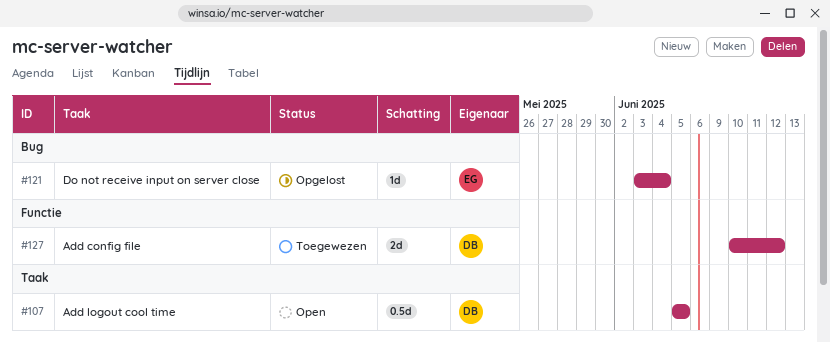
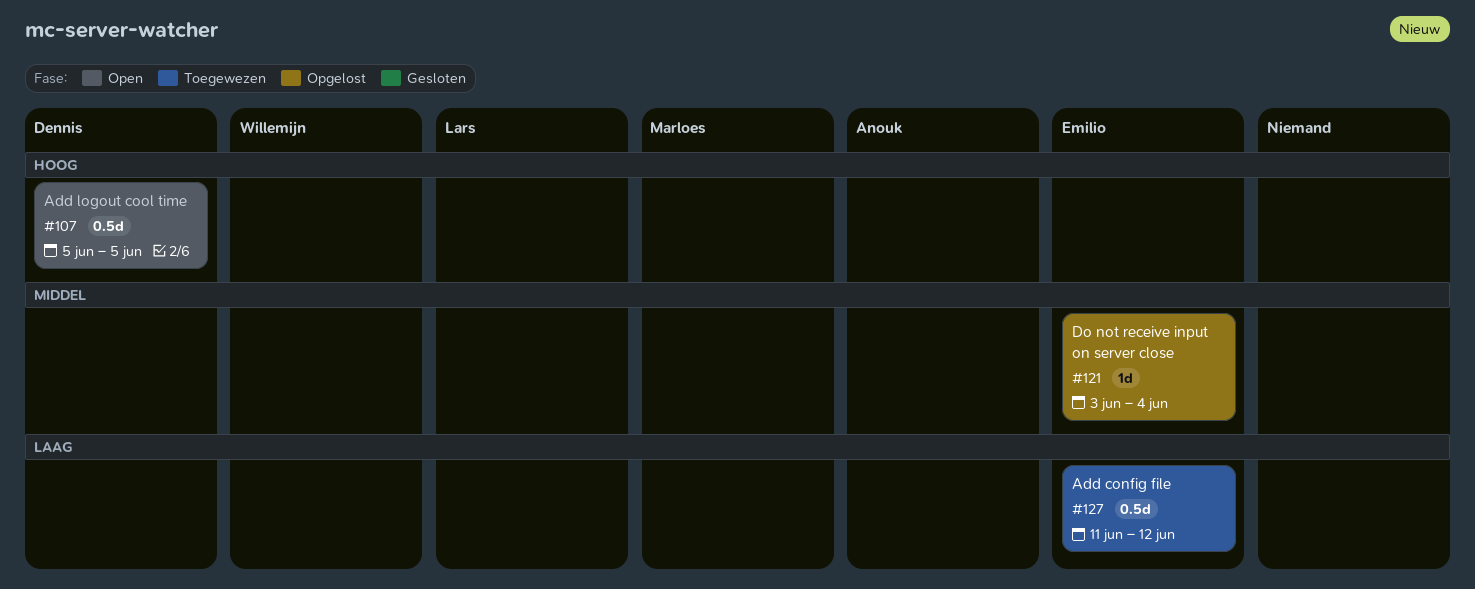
#127, owner: Dennis -> Emilio
#127, estimate: 2d -> 0.5d
#127, start: Jun 10 -> Jun 11

